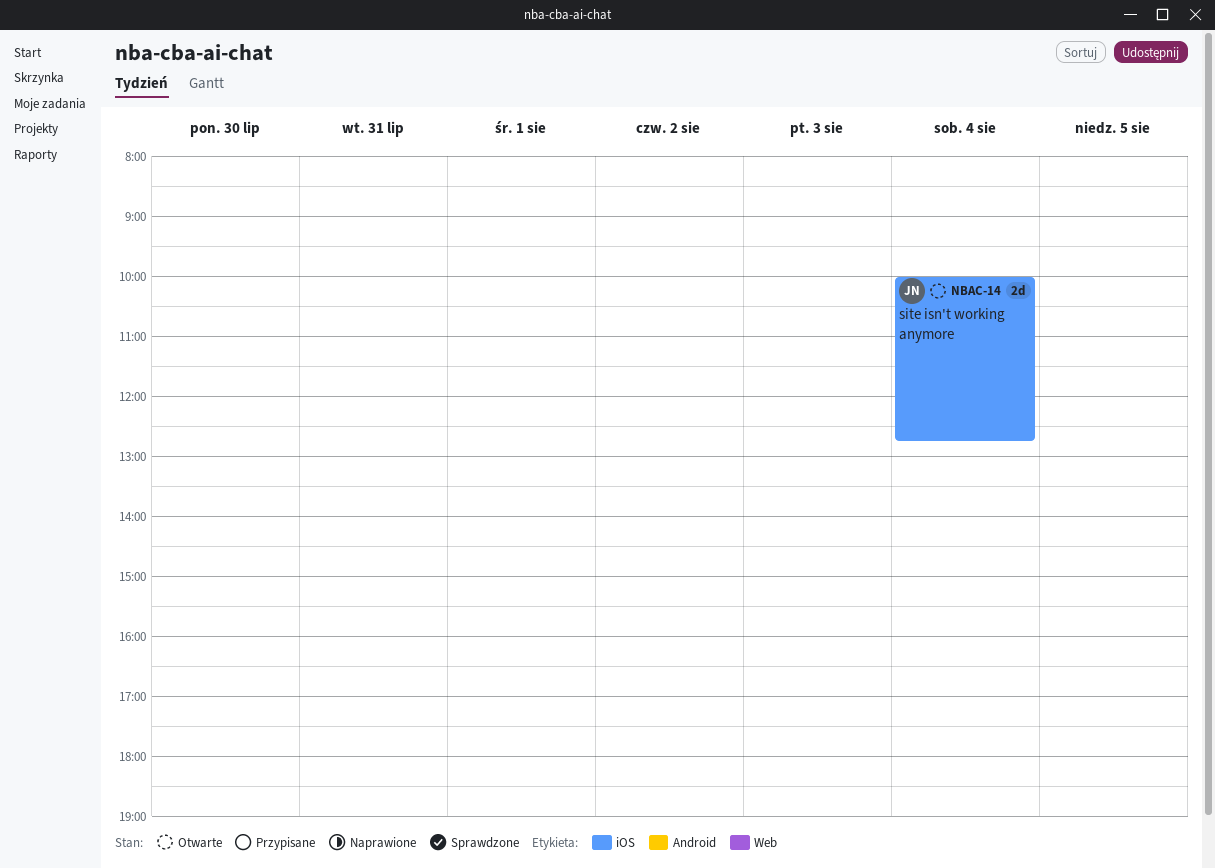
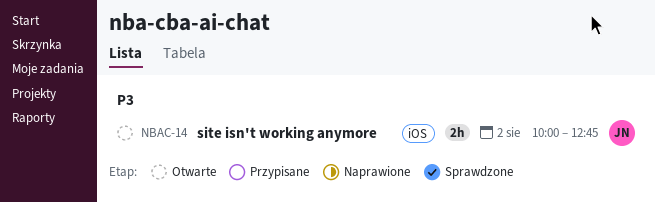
NBAC-14, estimate: 2d -> 2h
NBAC-14, day: Aug 4 -> Aug 2

